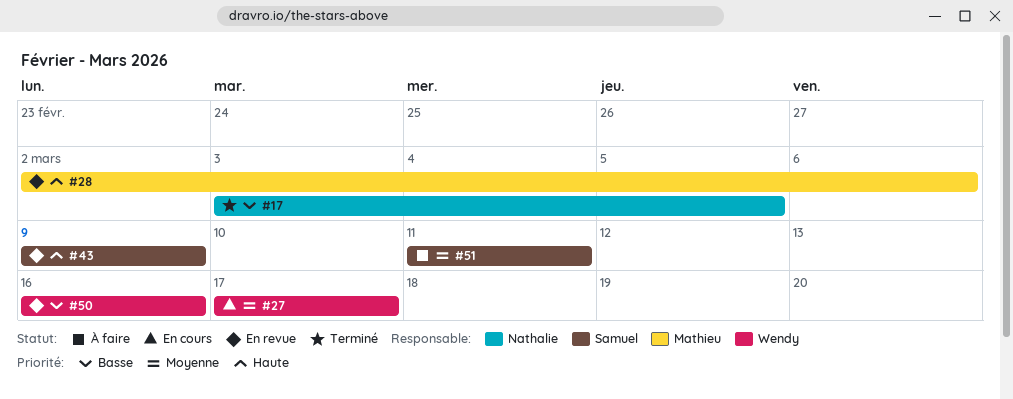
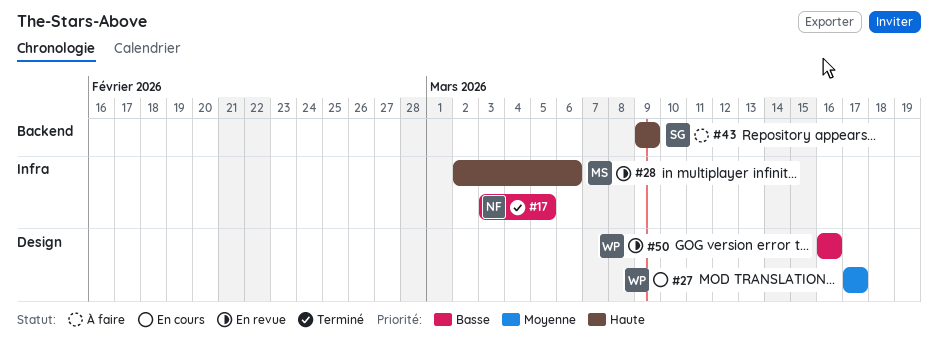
#43, status: En revue -> À faire
#51: present -> none

